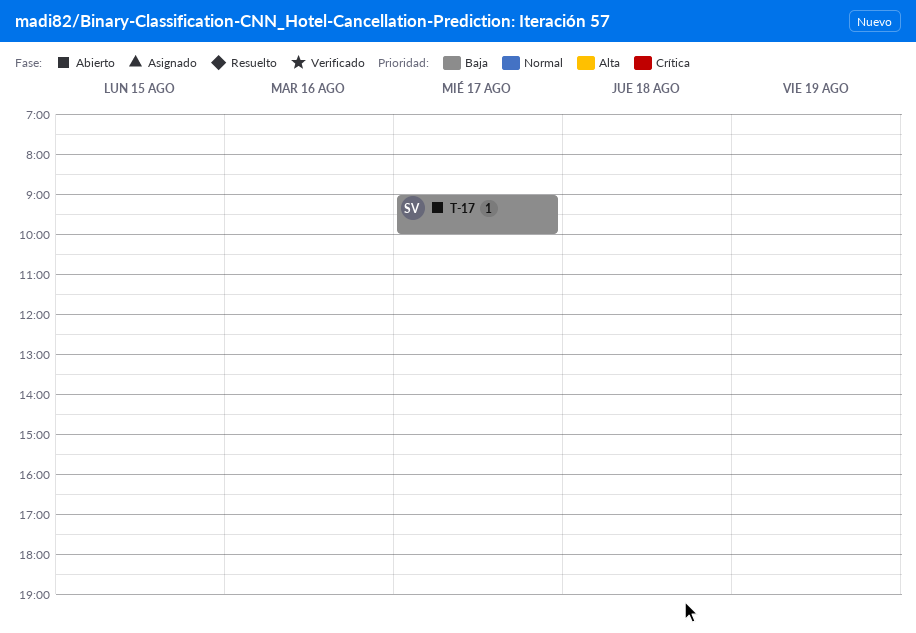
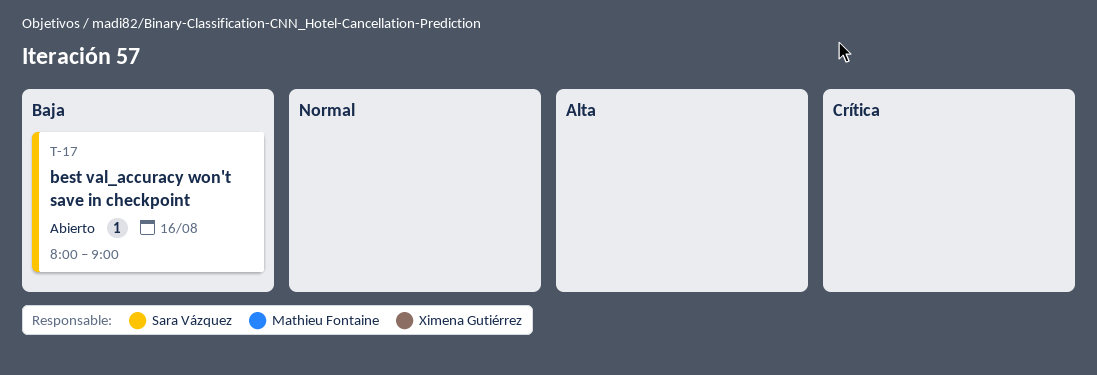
T-17, day: Aug 17 -> Aug 16
T-17, begins: 09:00 -> 08:00
T-17, ends: 10:00 -> 09:00

